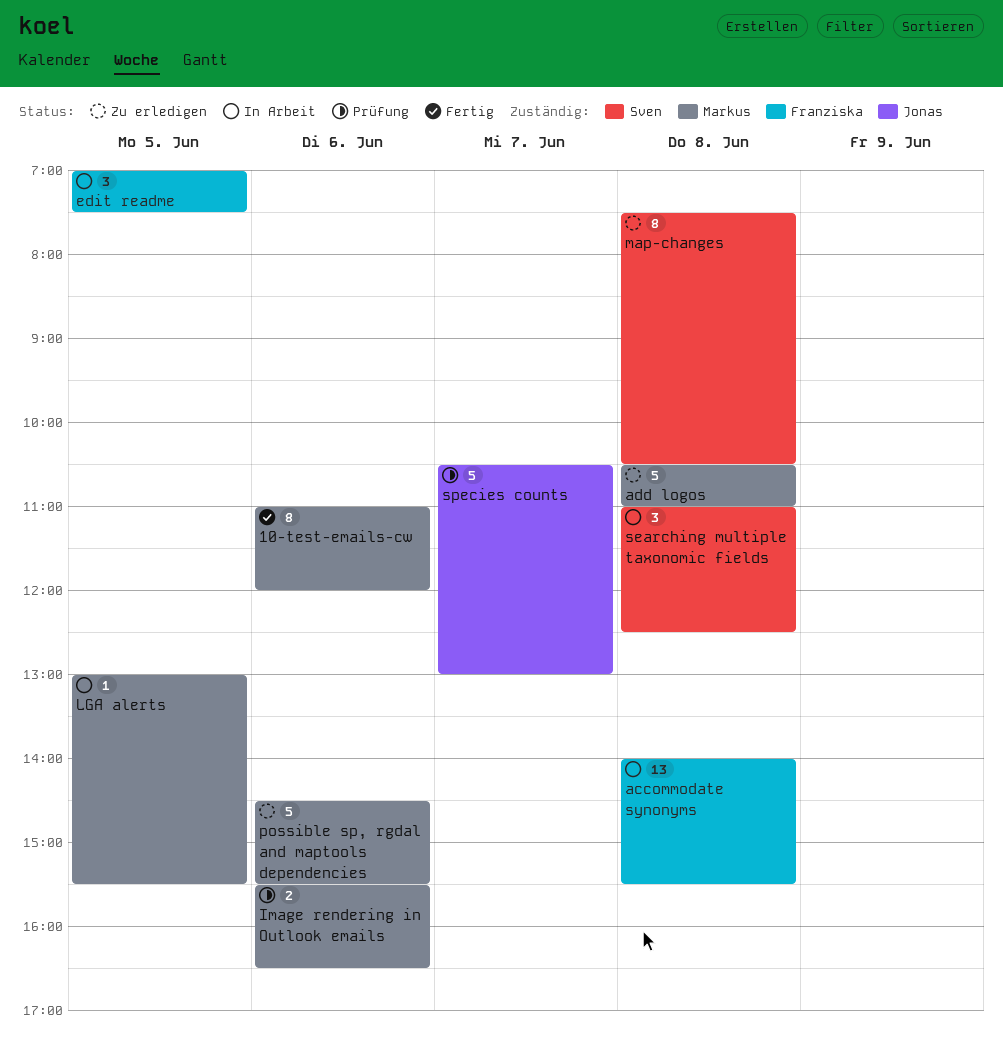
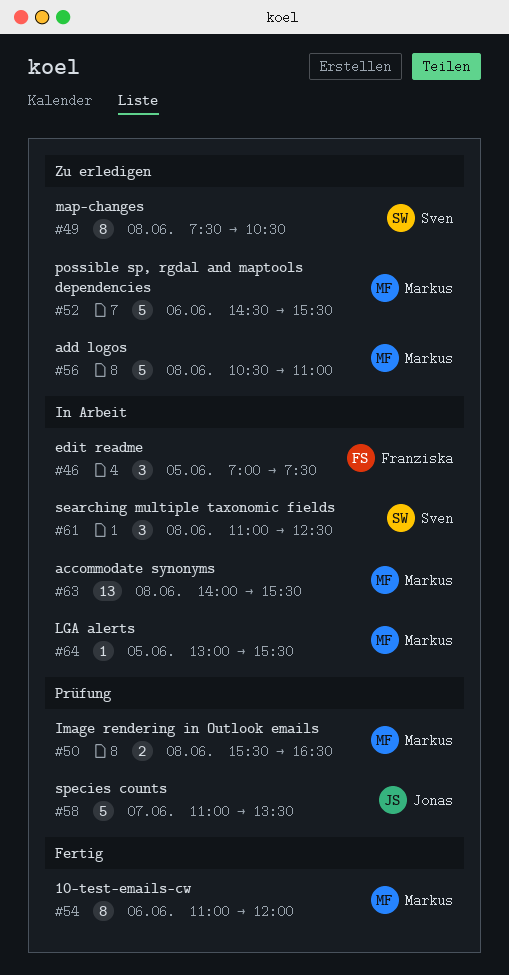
accommodate synonyms, owner: Franziska -> Markus
Image rendering in Outlook emails, day: Jun 6 -> Jun 8
species counts, begins: 10:30 -> 11:00
species counts, ends: 13:00 -> 13:30

